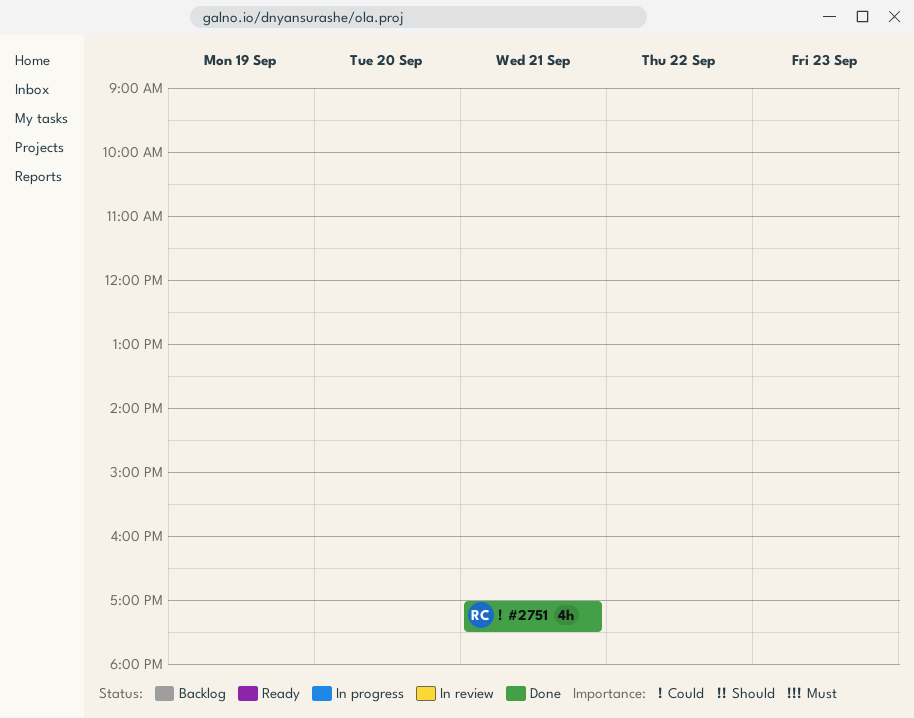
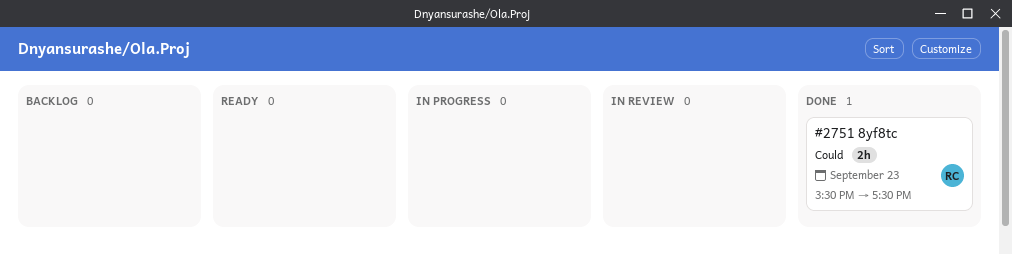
#2751, estimate: 4h -> 2h
#2751, day: Sep 21 -> Sep 23
#2751, begins: 17:00 -> 15:30

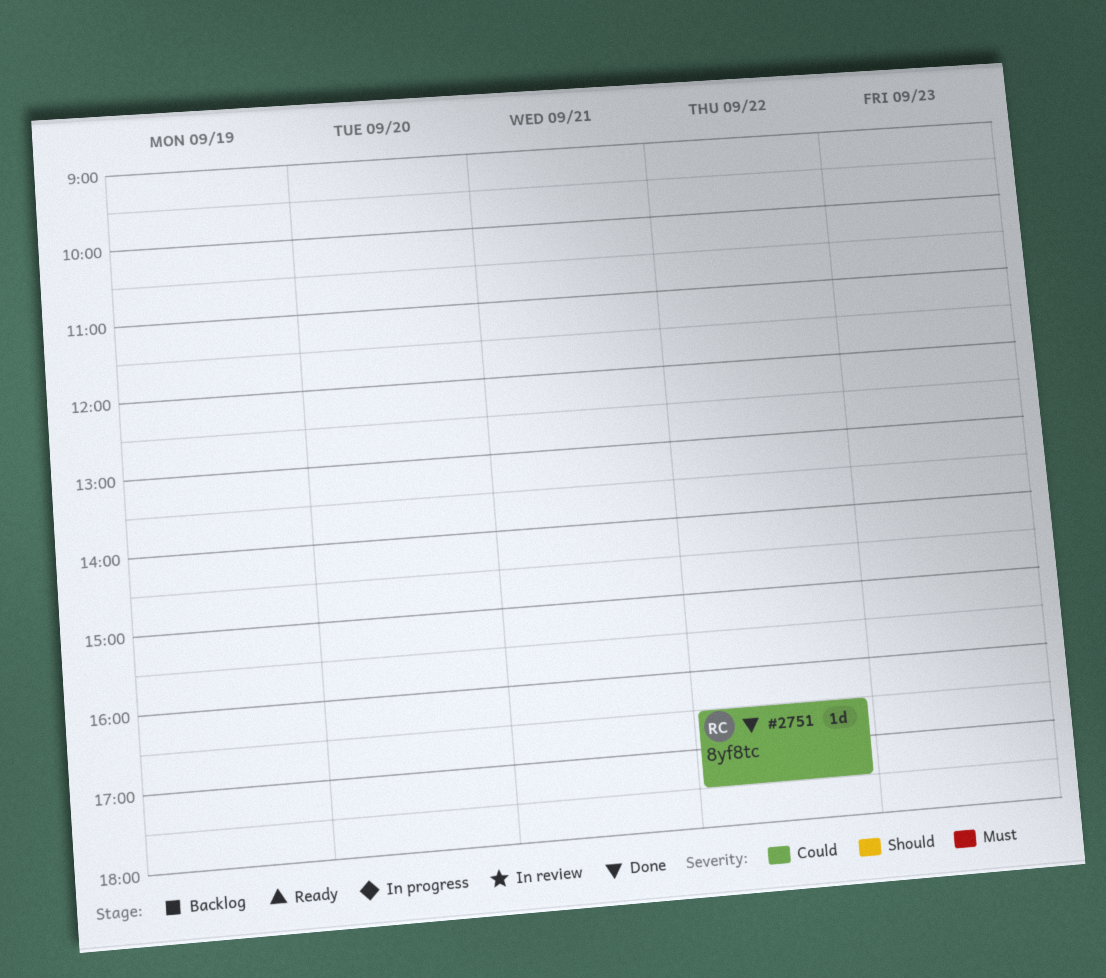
#2751, estimate: 2h -> 1d
#2751, day: Sep 23 -> Sep 22
#2751, begins: 15:30 -> 16:30

